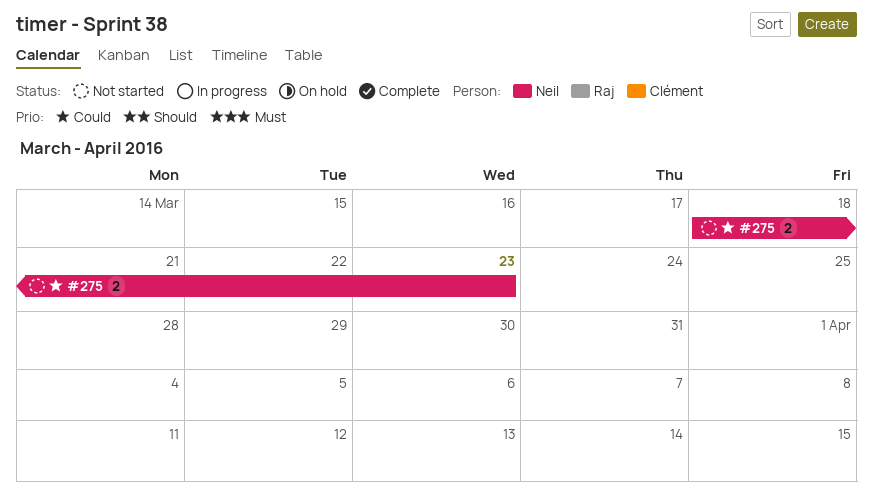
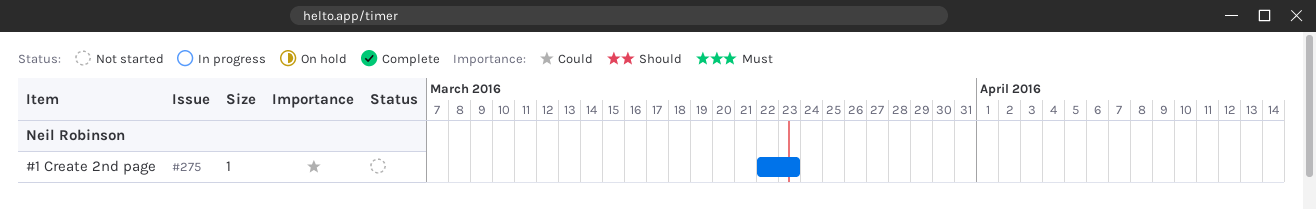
#275, estimate: 2 -> 1
#275, start: Mar 18 -> Mar 22

